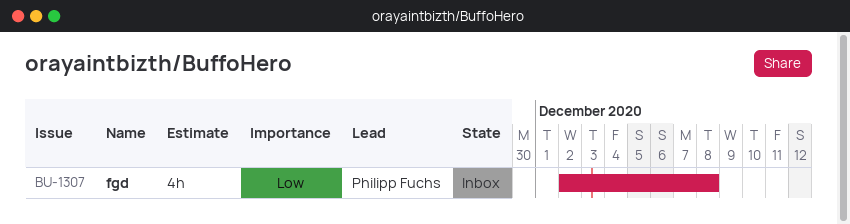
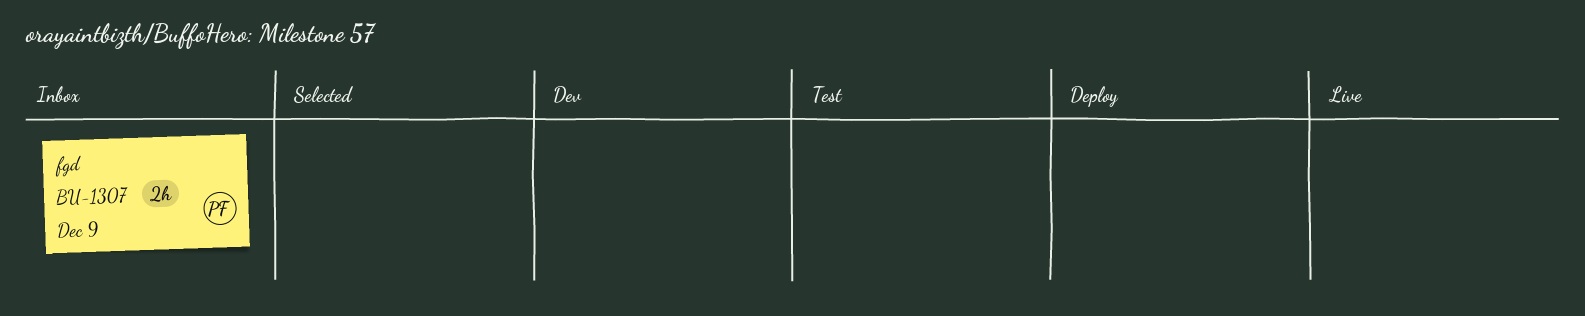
BU-1307, estimate: 4h -> 2h
BU-1307, due: Dec 8 -> Dec 9

